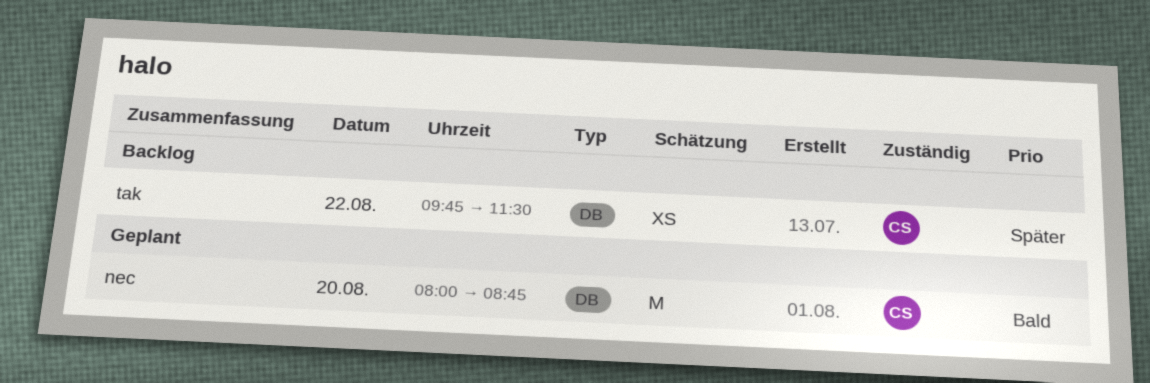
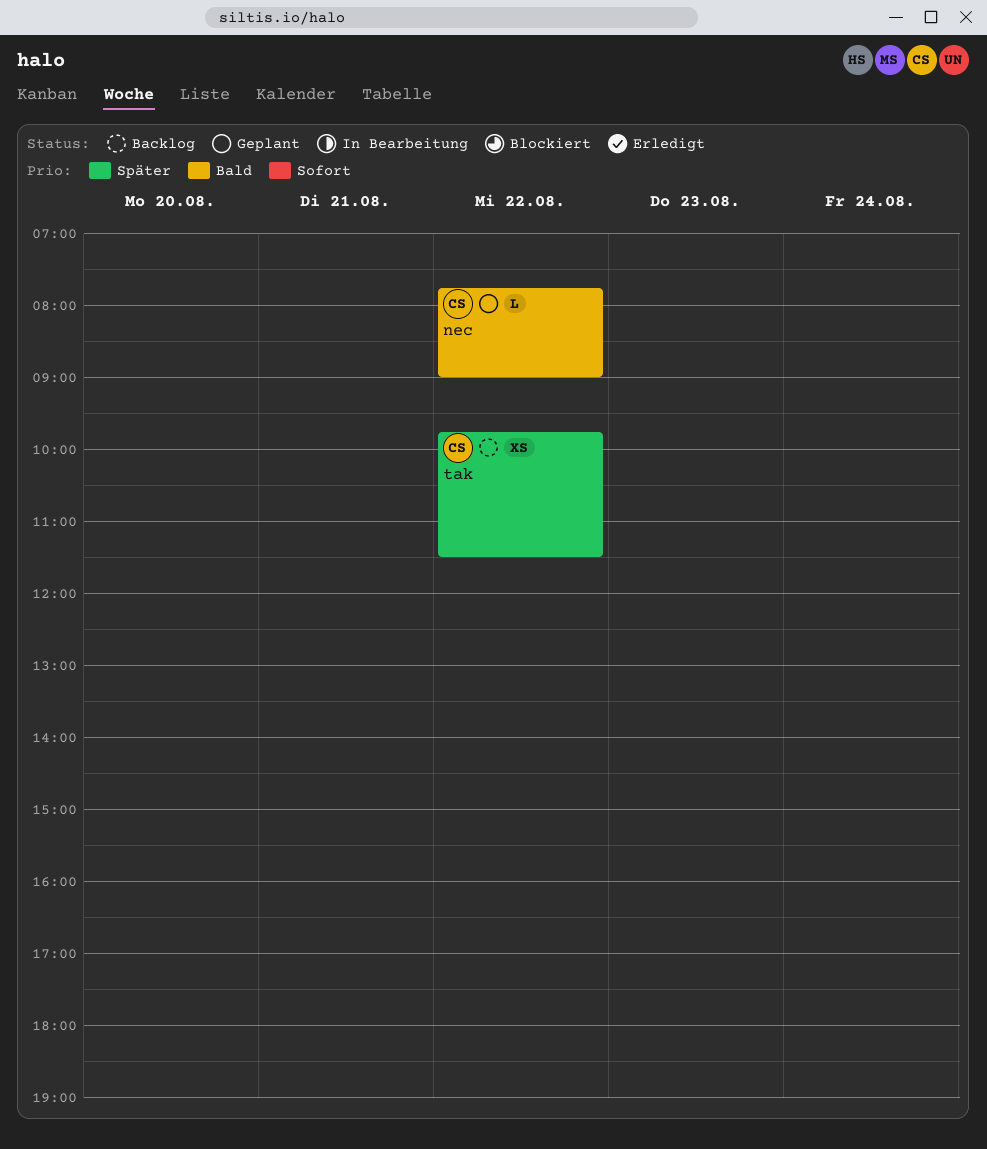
nec, estimate: M -> L
nec, day: Aug 20 -> Aug 22
nec, begins: 08:00 -> 07:45
nec, ends: 08:45 -> 09:00

